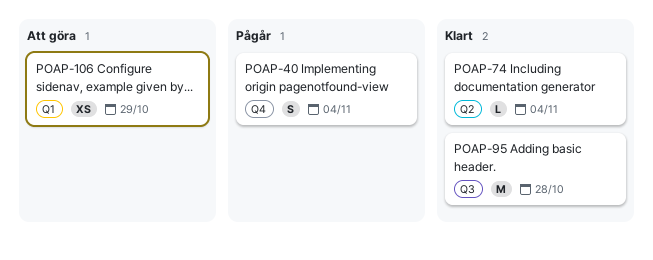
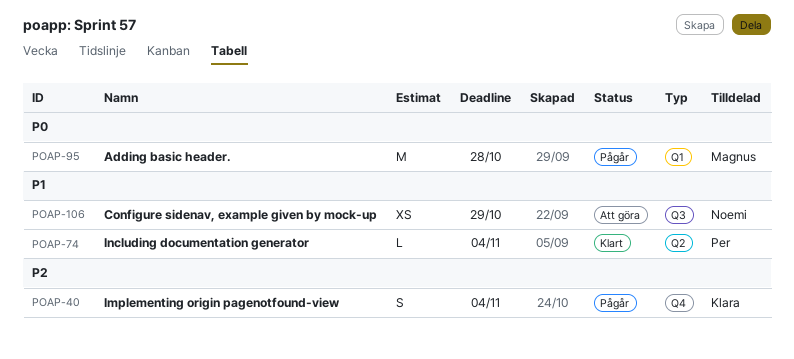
POAP-95, status: Klart -> Pågår
POAP-95, label: Q3 -> Q1
POAP-106, label: Q1 -> Q3

